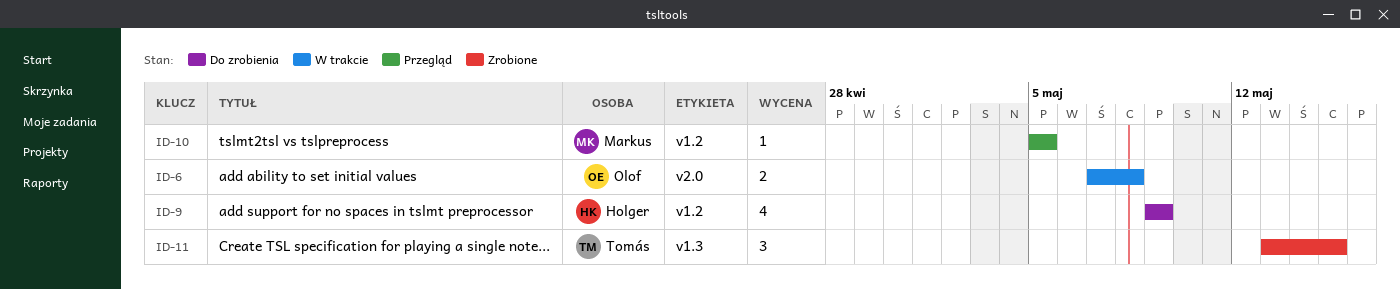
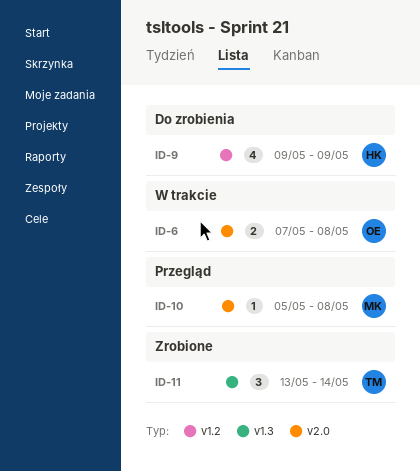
ID-10, label: v1.2 -> v2.0
ID-10, due: May 5 -> May 8
ID-11, due: May 15 -> May 14

